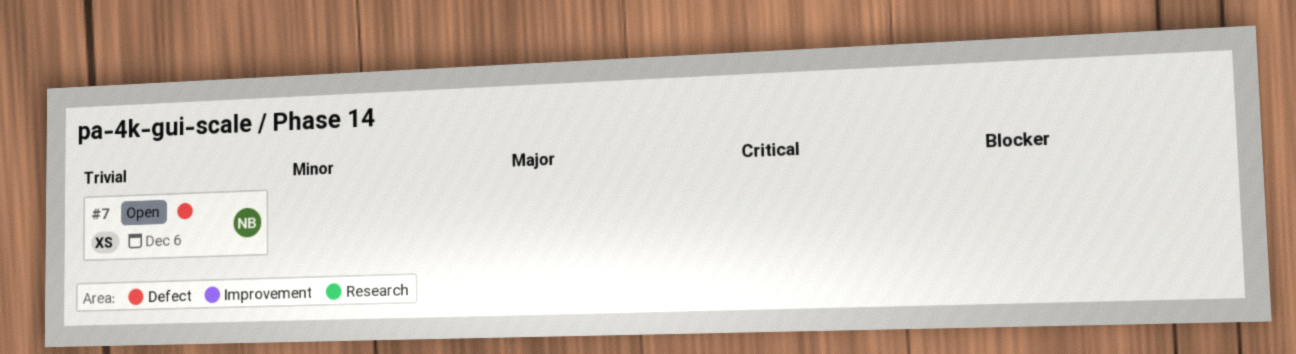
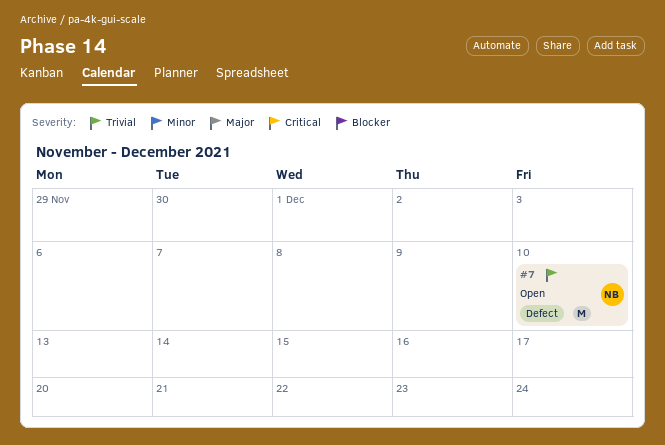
#7, estimate: XS -> M
#7, due: Dec 6 -> Dec 10

